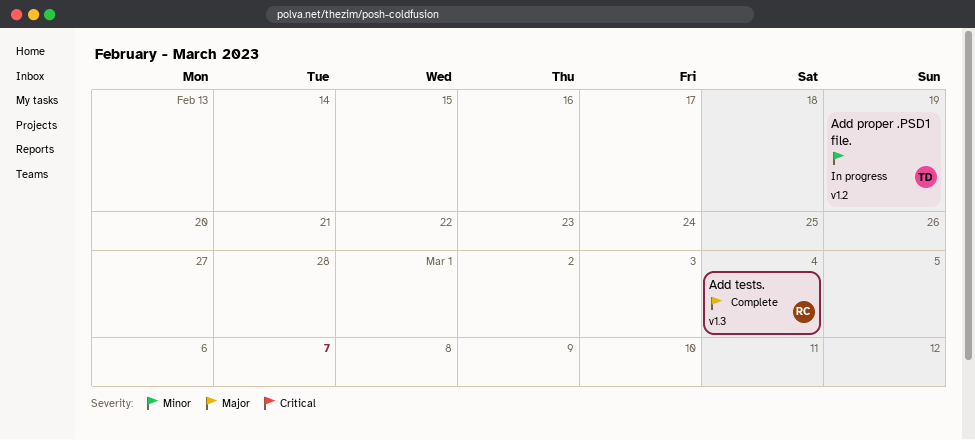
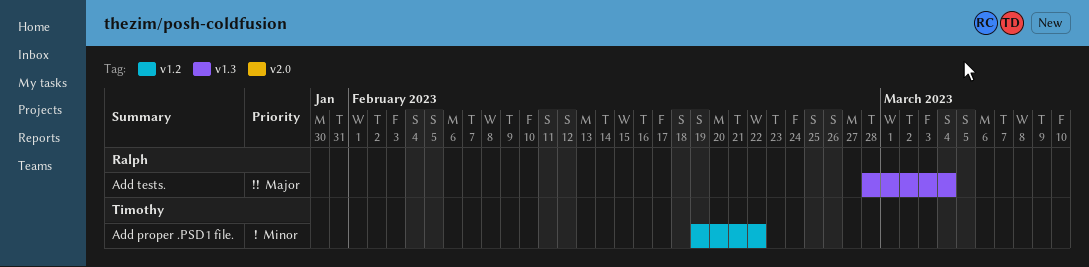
Add proper .PSD1 file., due: Feb 19 -> Feb 22

